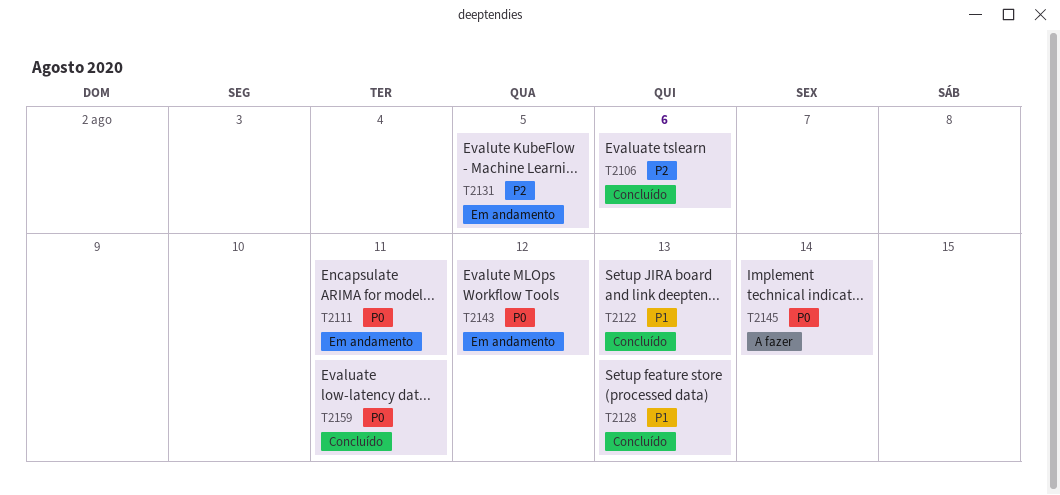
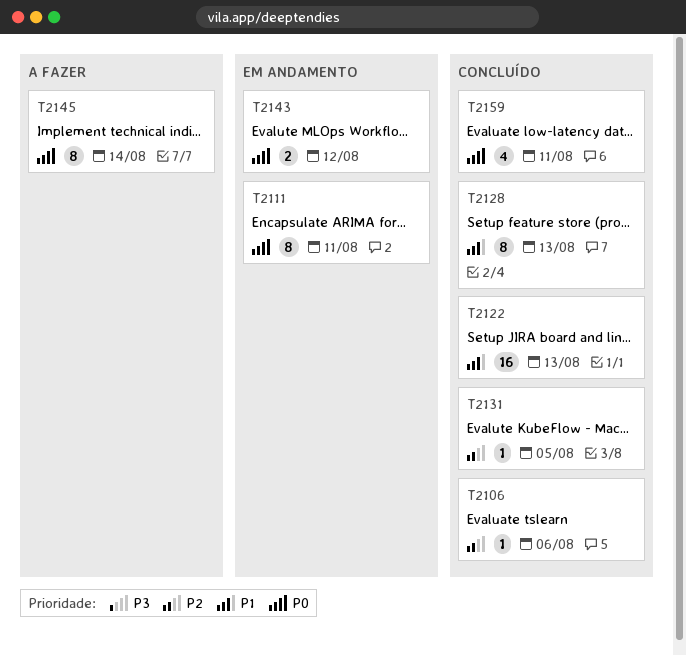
T2131, status: Em andamento -> Concluído

